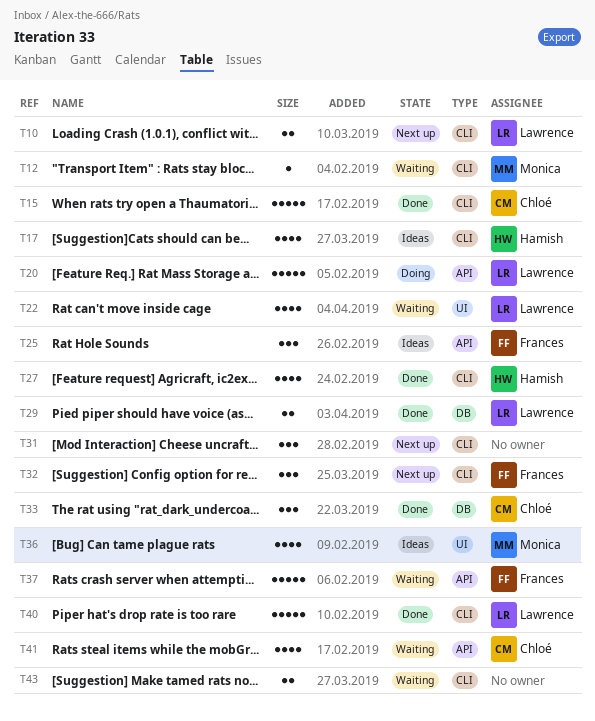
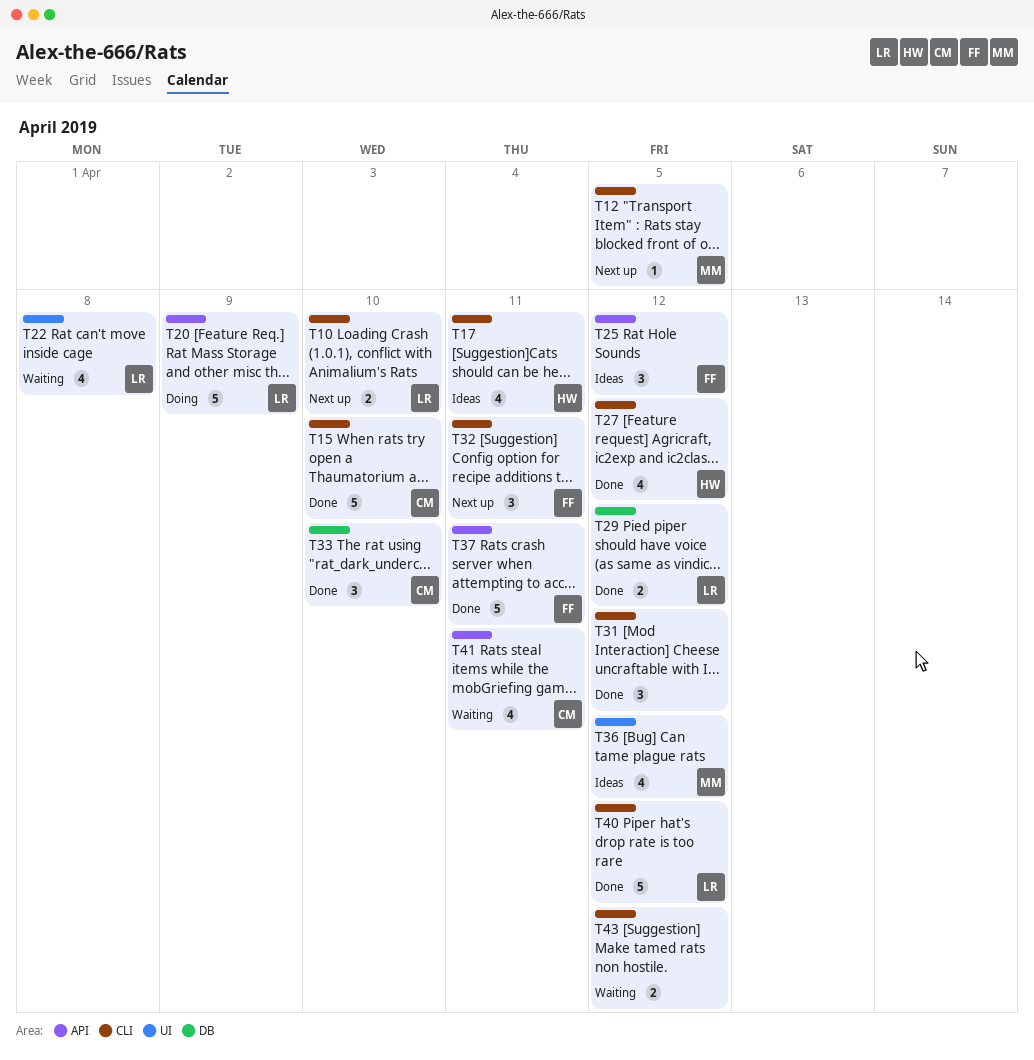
T12, status: Waiting -> Next up
T31, status: Next up -> Done
T37, status: Waiting -> Done

